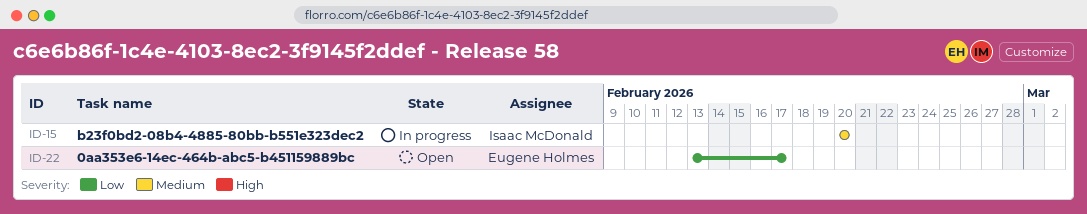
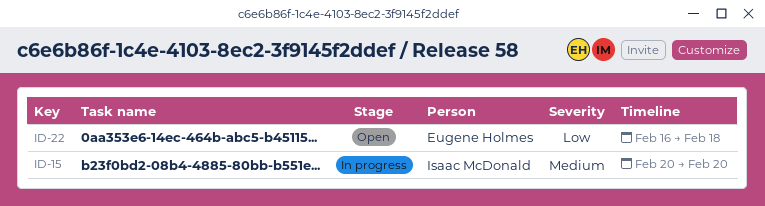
ID-22, start: Feb 13 -> Feb 16
ID-22, due: Feb 17 -> Feb 18

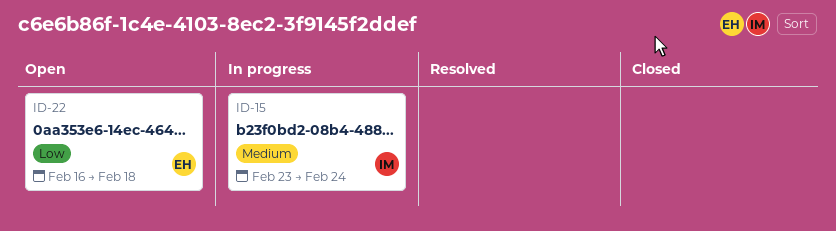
ID-15, start: Feb 20 -> Feb 23
ID-15, due: Feb 20 -> Feb 24

